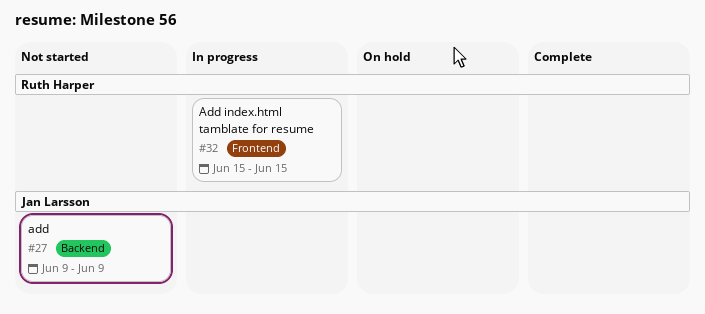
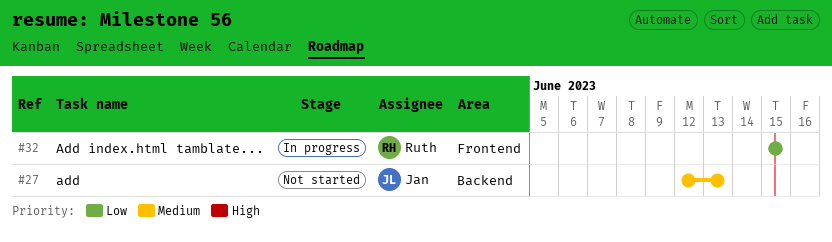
#27, start: Jun 9 -> Jun 12
#27, due: Jun 9 -> Jun 13

